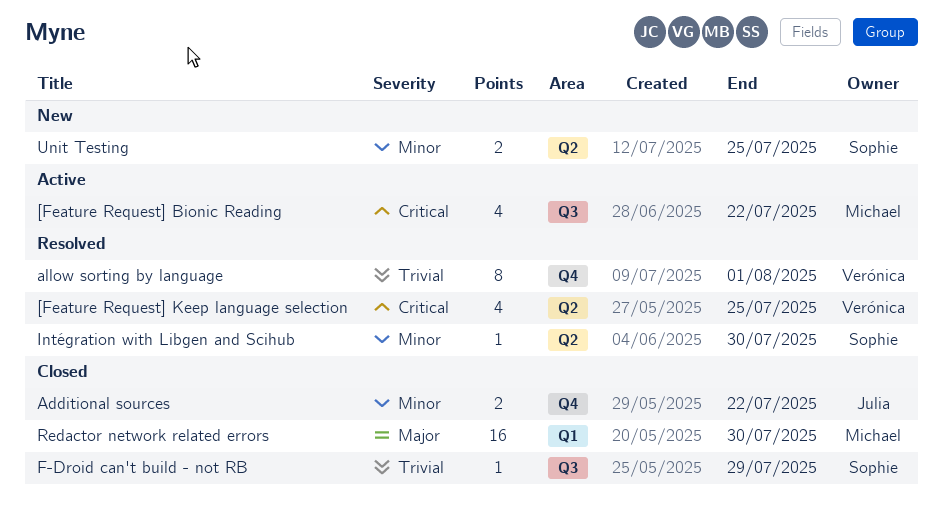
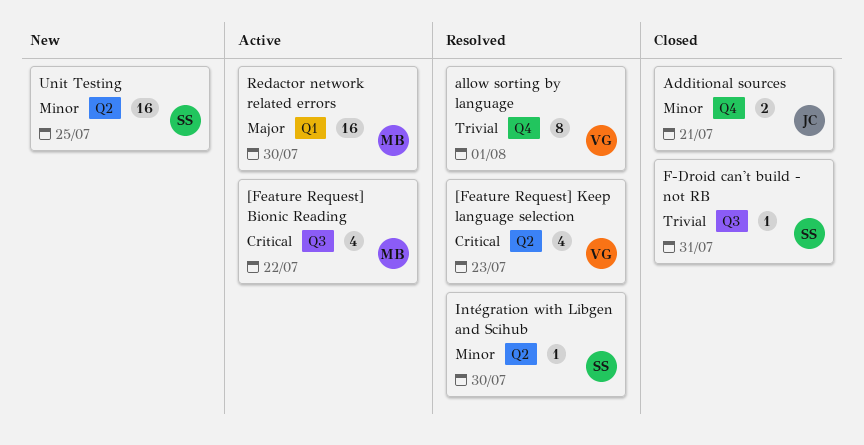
[Feature Request] Keep language selection, due: Jul 25 -> Jul 23
Additional sources, due: Jul 22 -> Jul 21
F-Droid can't build - not RB, due: Jul 29 -> Jul 31
Redactor network related errors, status: Closed -> Active
Unit Testing, estimate: 2 -> 16

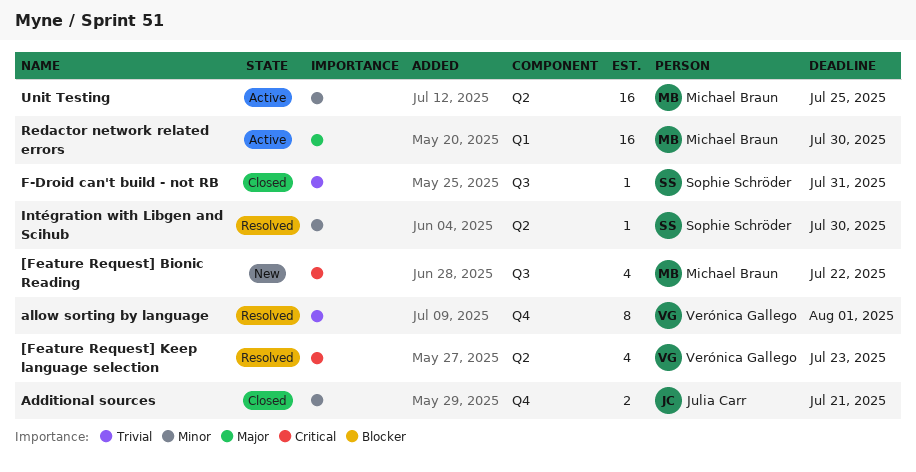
[Feature Request] Bionic Reading, status: Active -> New
Unit Testing, status: New -> Active
Unit Testing, owner: Sophie Schröder -> Michael Braun

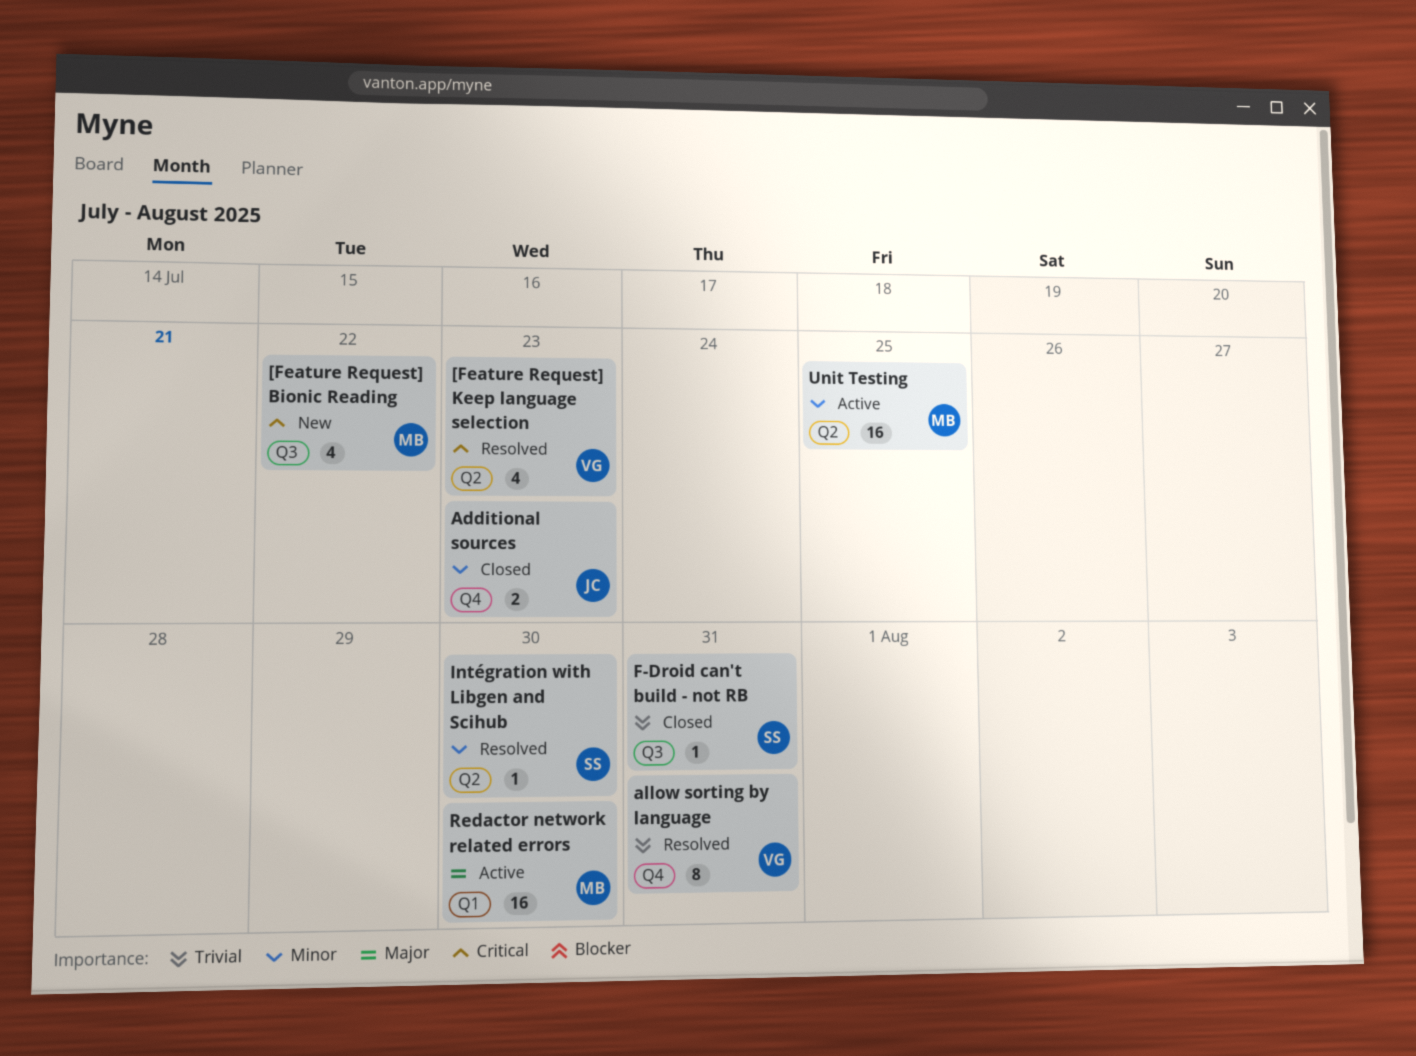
Additional sources, due: Jul 21 -> Jul 23
allow sorting by language, due: Aug 1 -> Jul 31

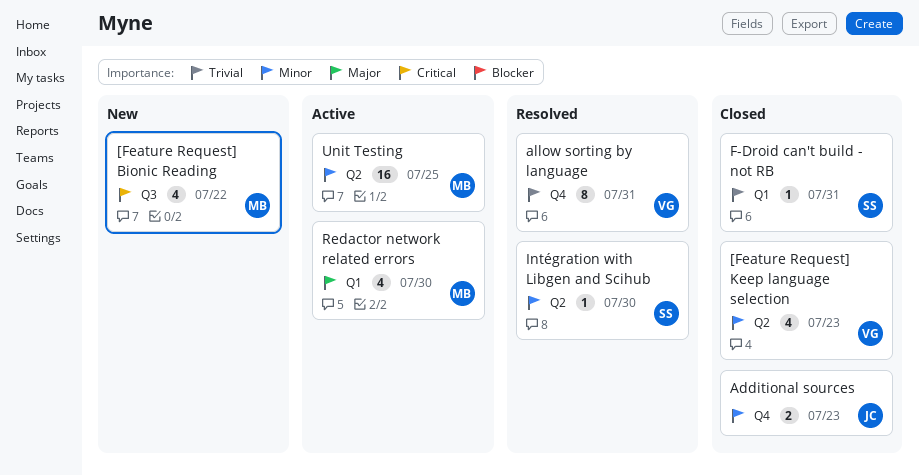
[Feature Request] Keep language selection, status: Resolved -> Closed
[Feature Request] Keep language selection, priority: Critical -> Minor
F-Droid can't build - not RB, label: Q3 -> Q1
Redactor network related errors, estimate: 16 -> 4

